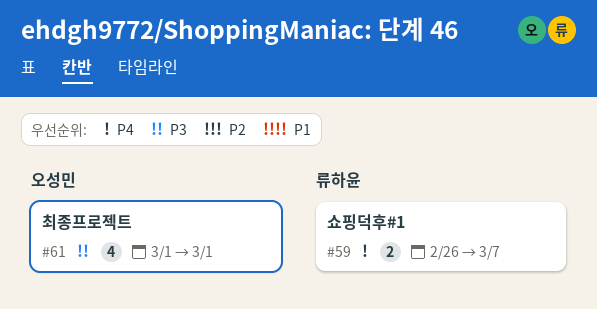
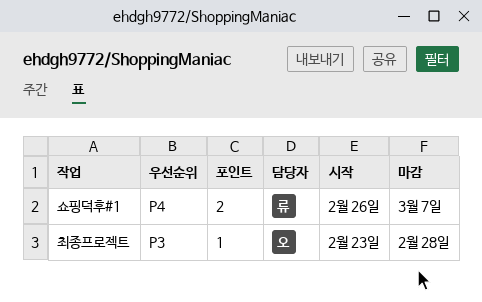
최종프로젝트, estimate: 4 -> 1
최종프로젝트, start: Mar 1 -> Feb 23
최종프로젝트, due: Mar 1 -> Feb 28

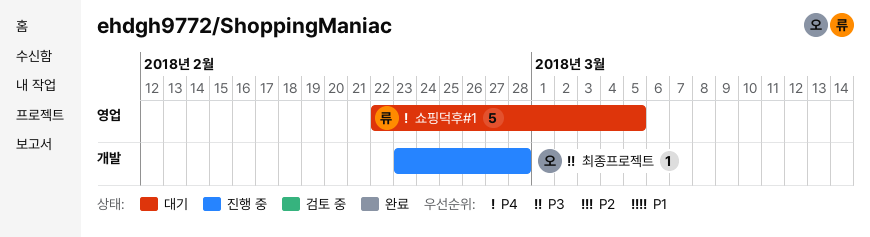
쇼핑덕후#1, estimate: 2 -> 5
쇼핑덕후#1, start: Feb 26 -> Feb 22
쇼핑덕후#1, due: Mar 7 -> Mar 5

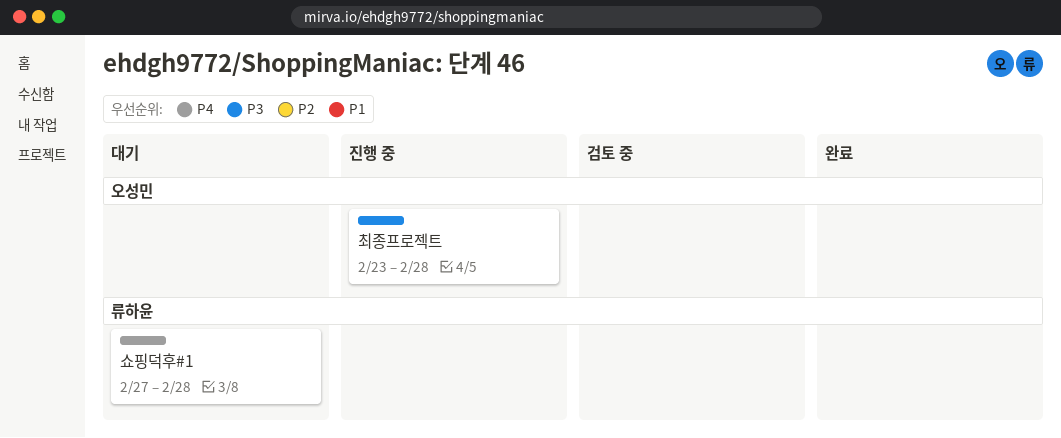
쇼핑덕후#1, start: Feb 22 -> Feb 27
쇼핑덕후#1, due: Mar 5 -> Feb 28

